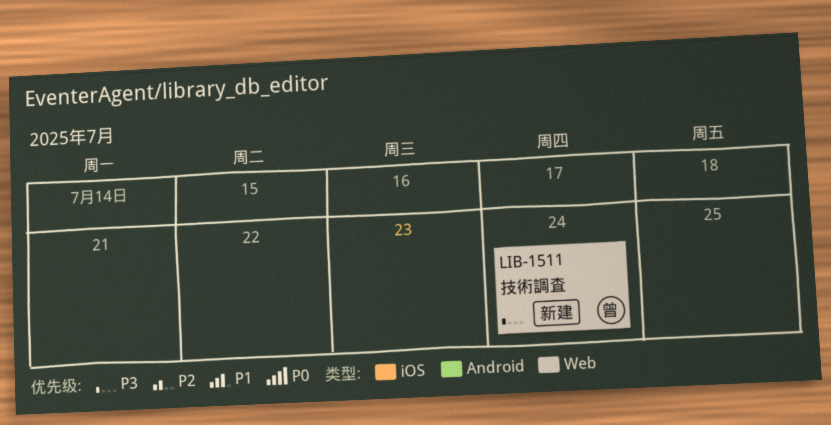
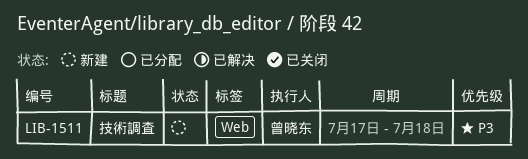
LIB-1511, due: Jul 24 -> Jul 18

